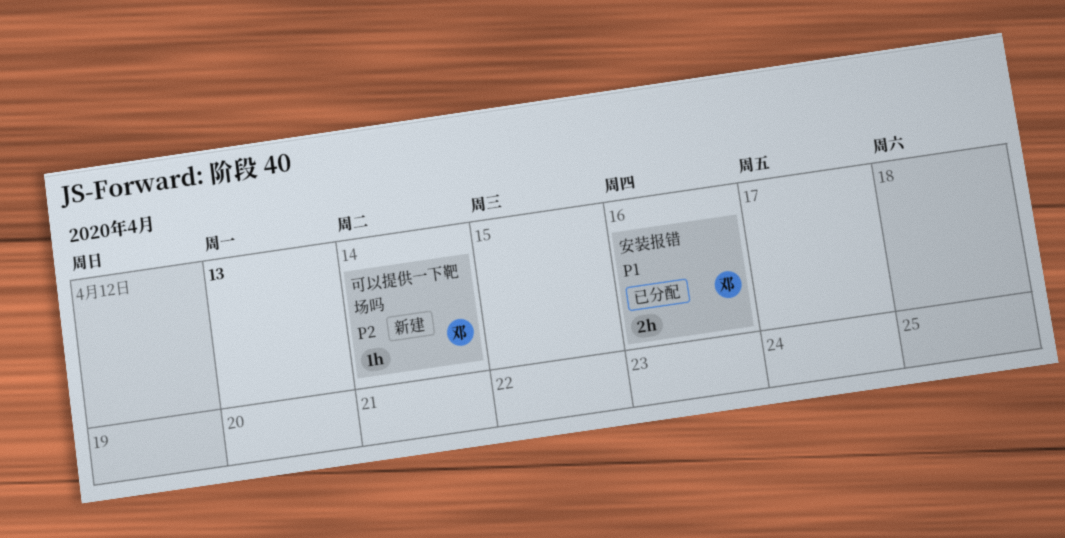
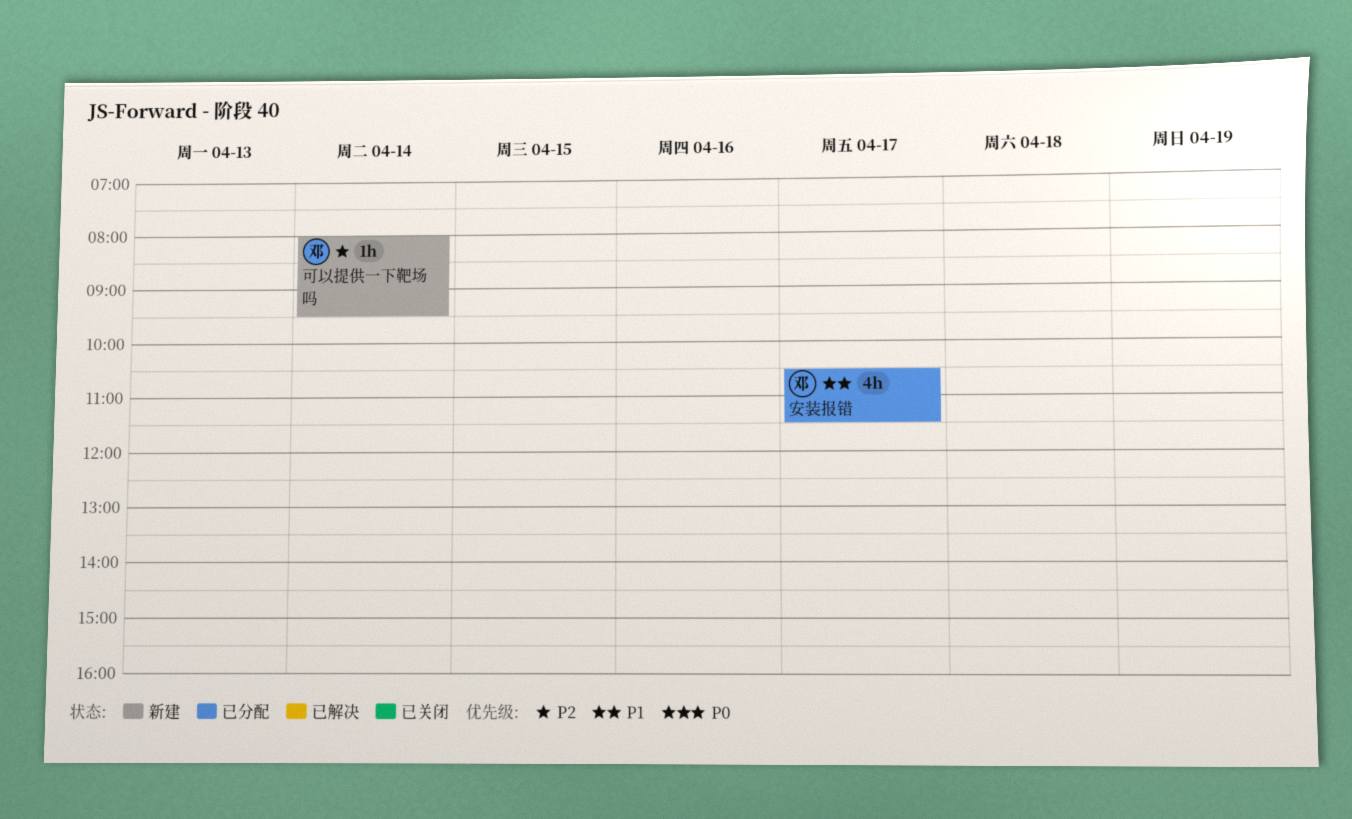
安装报错, estimate: 2h -> 4h
安装报错, day: Apr 16 -> Apr 17

